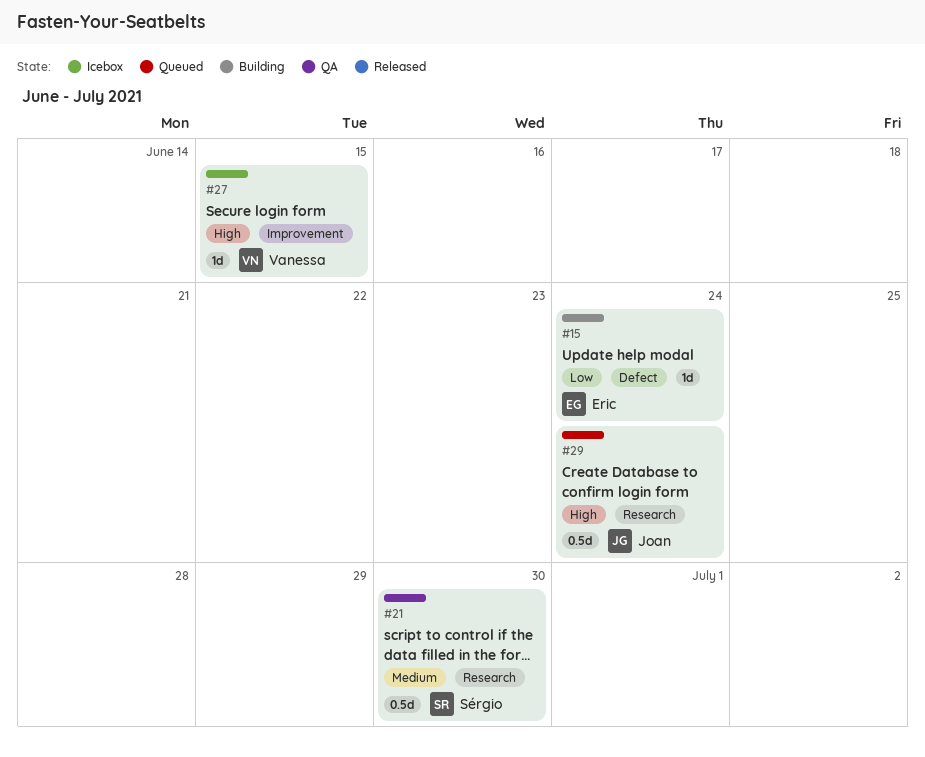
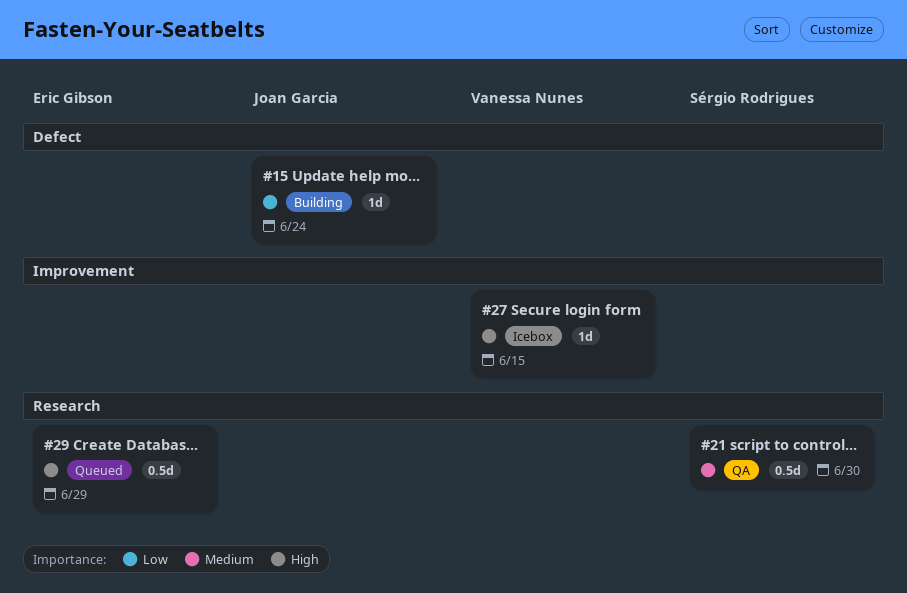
#15, owner: Eric Gibson -> Joan Garcia
#29, owner: Joan Garcia -> Eric Gibson
#29, due: Jun 24 -> Jun 29

